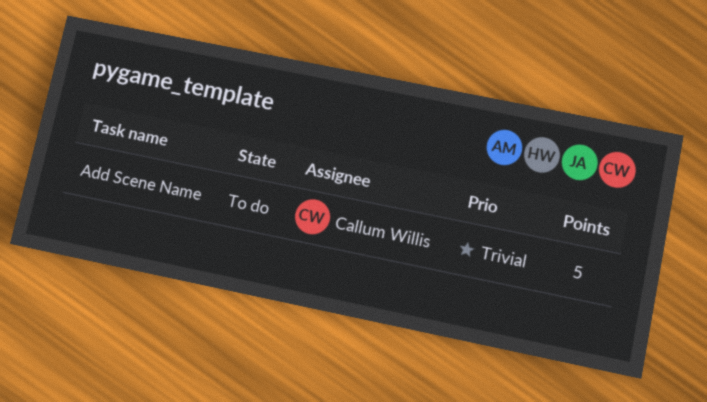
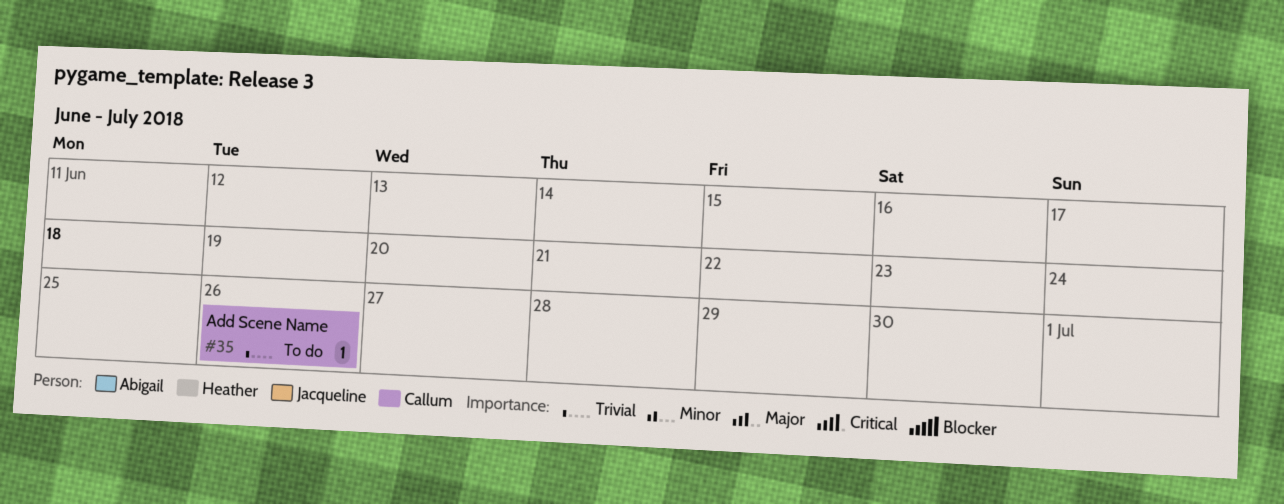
Add Scene Name, estimate: 5 -> 1

